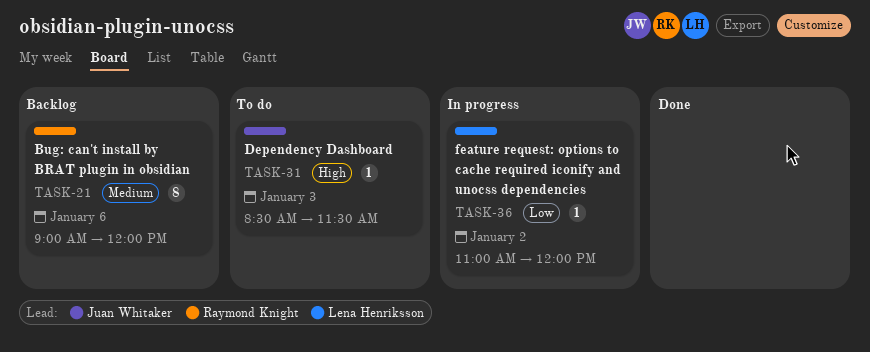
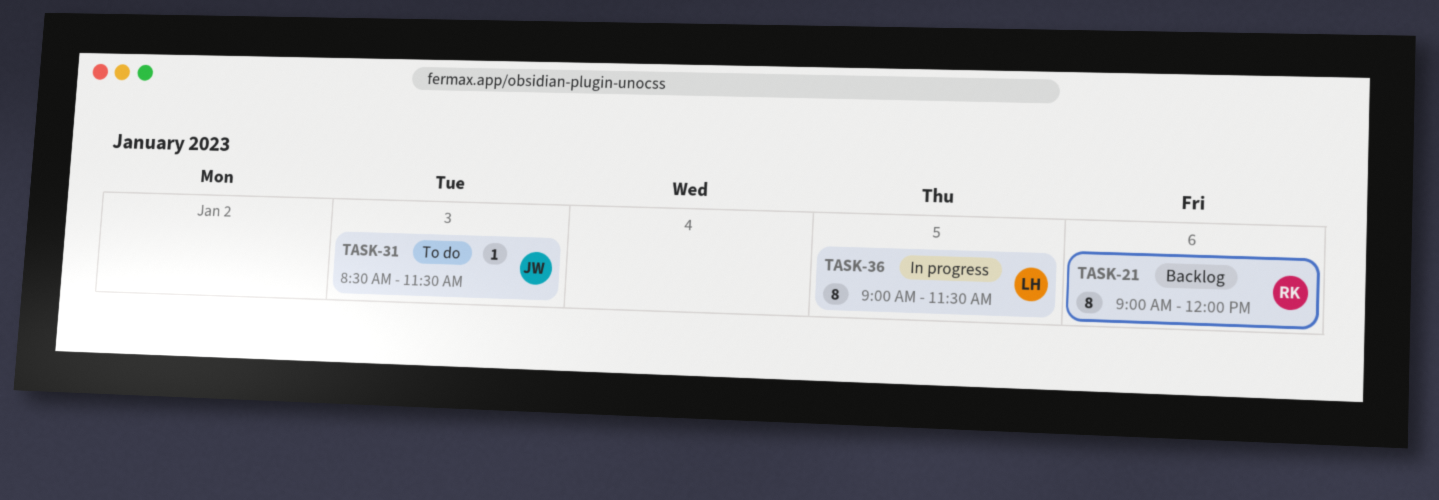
TASK-36, estimate: 1 -> 8
TASK-36, day: Jan 2 -> Jan 5
TASK-36, begins: 11:00 -> 09:00
TASK-36, ends: 12:00 -> 11:30

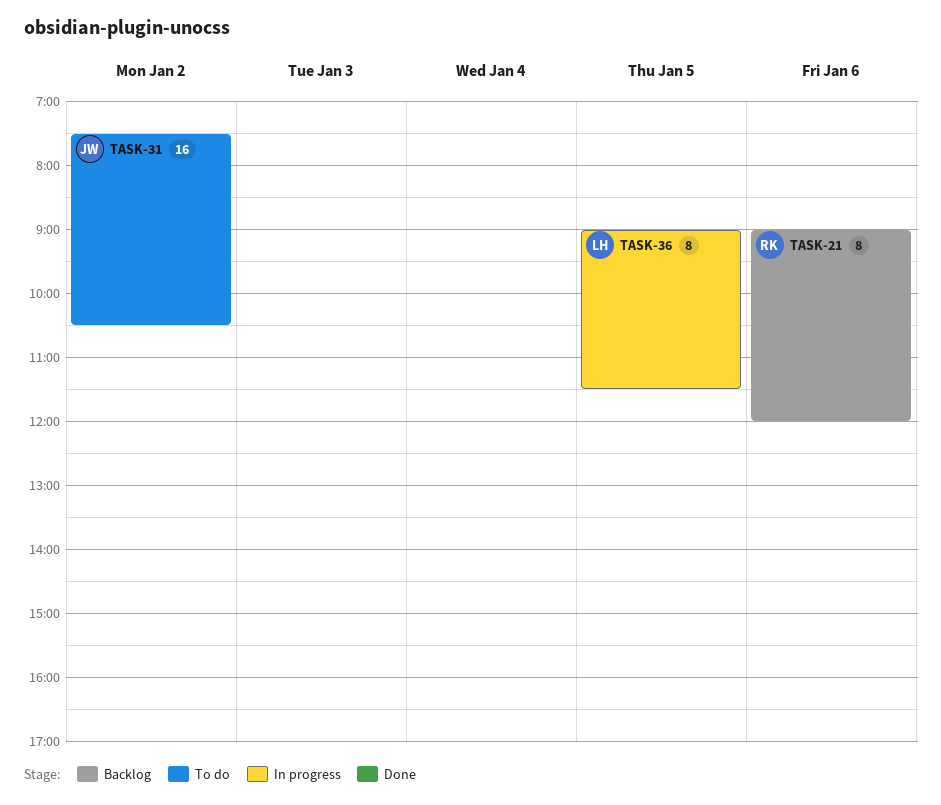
TASK-31, estimate: 1 -> 16
TASK-31, day: Jan 3 -> Jan 2
TASK-31, begins: 08:30 -> 07:30
TASK-31, ends: 11:30 -> 10:30

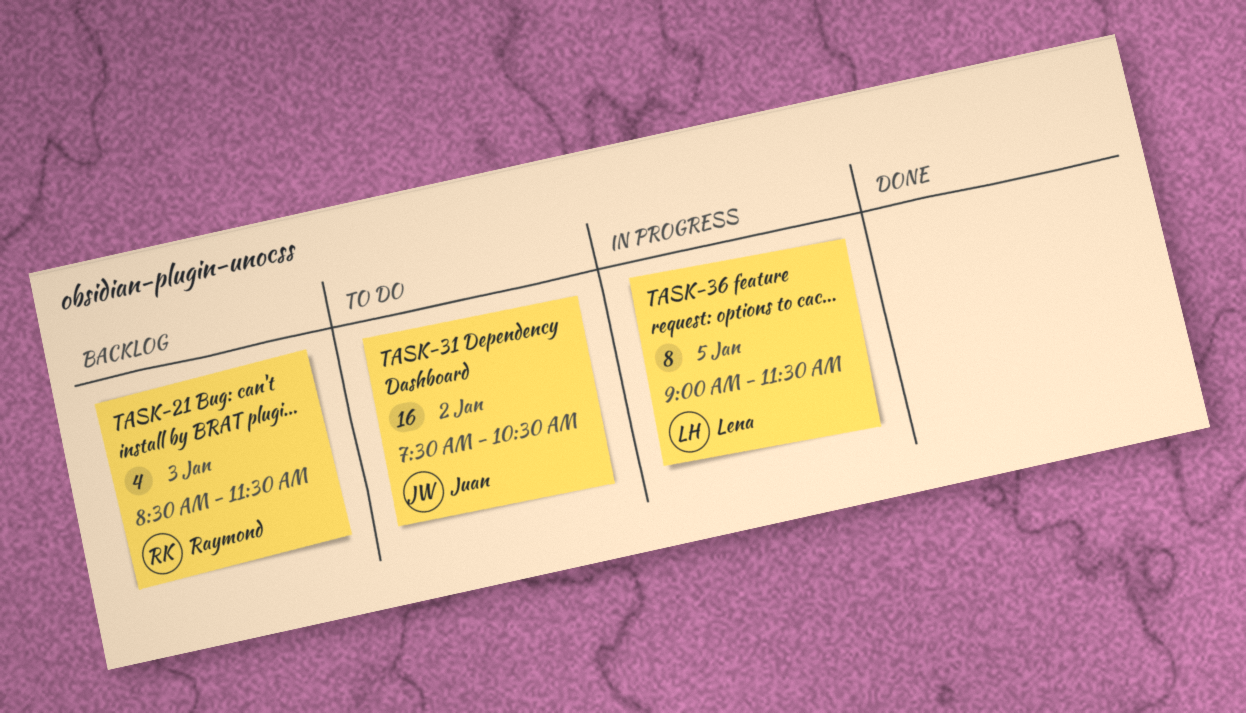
TASK-21, estimate: 8 -> 4
TASK-21, day: Jan 6 -> Jan 3
TASK-21, begins: 09:00 -> 08:30
TASK-21, ends: 12:00 -> 11:30

